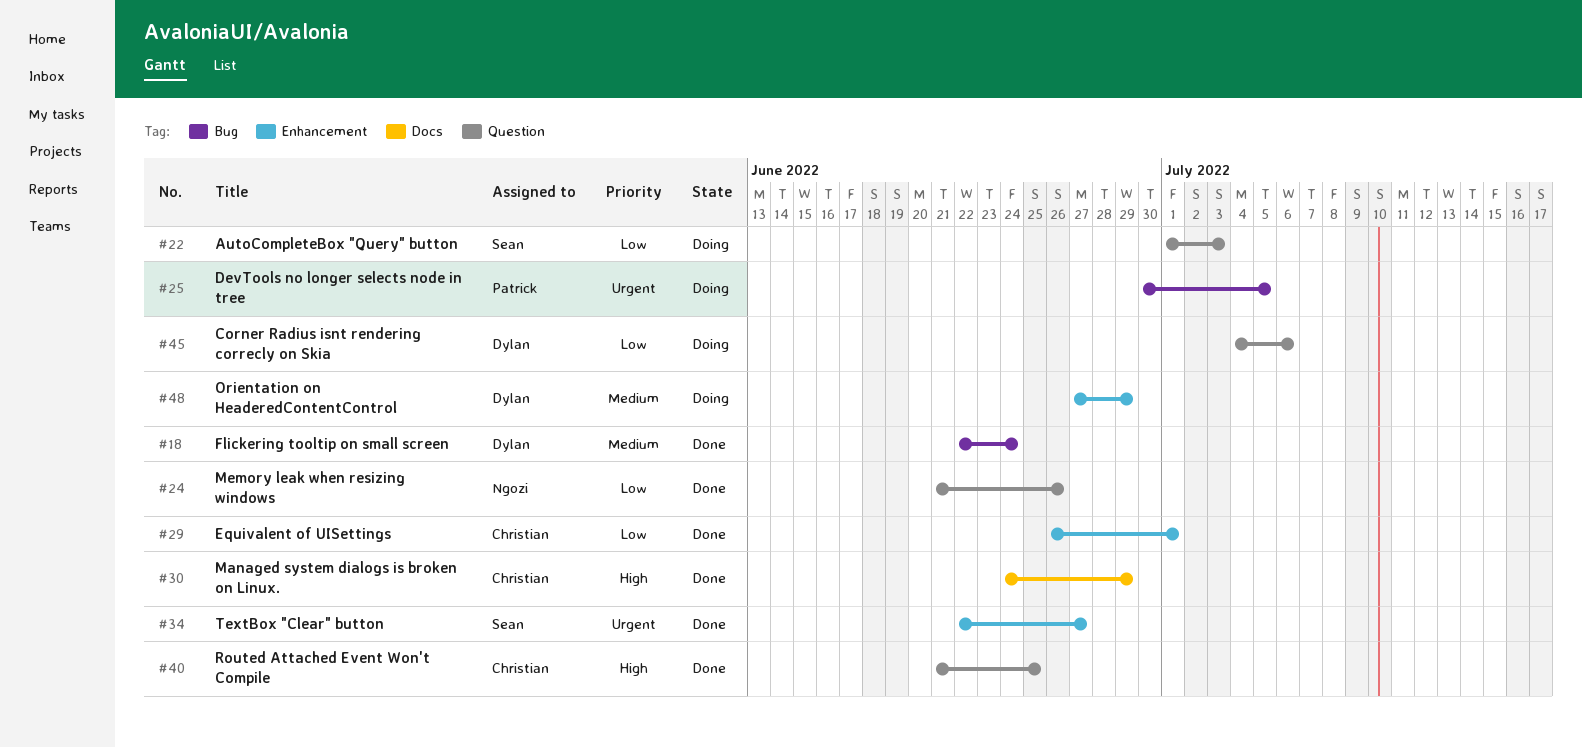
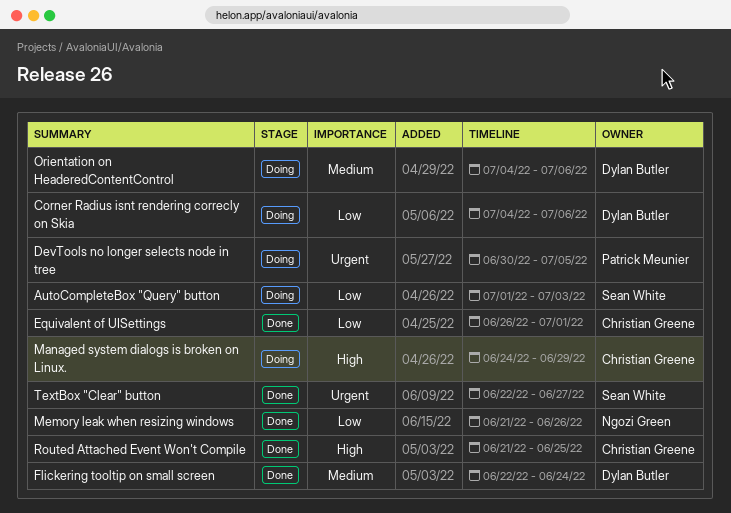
Managed system dialogs is broken on Linux., status: Done -> Doing
Orientation on HeaderedContentControl, start: Jun 27 -> Jul 4
Orientation on HeaderedContentControl, due: Jun 29 -> Jul 6

